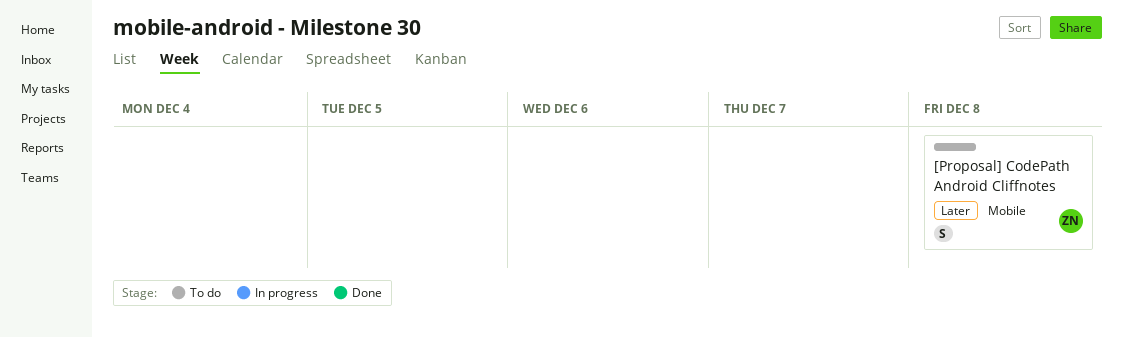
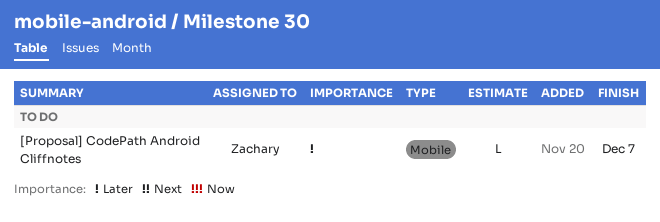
[Proposal] CodePath Android Cliffnotes, estimate: S -> L
[Proposal] CodePath Android Cliffnotes, due: Dec 8 -> Dec 7

